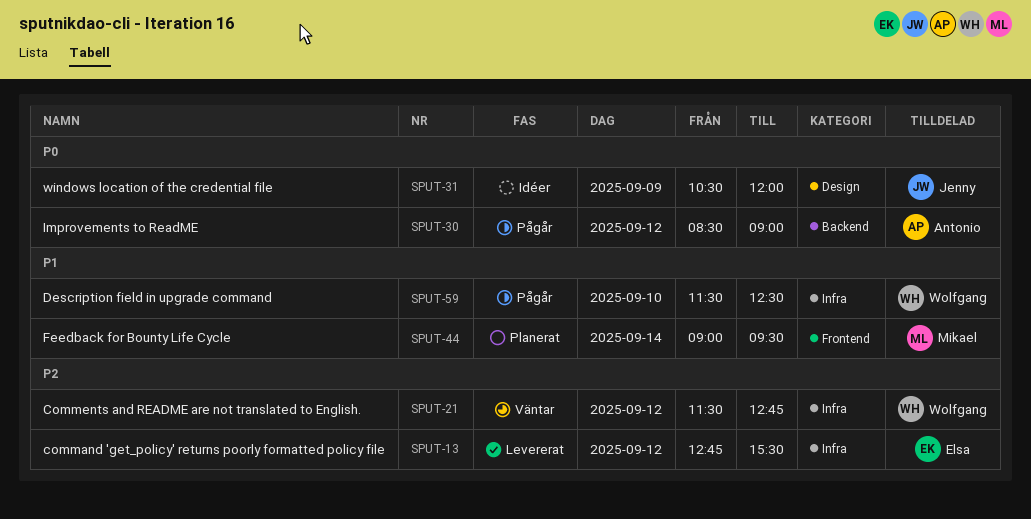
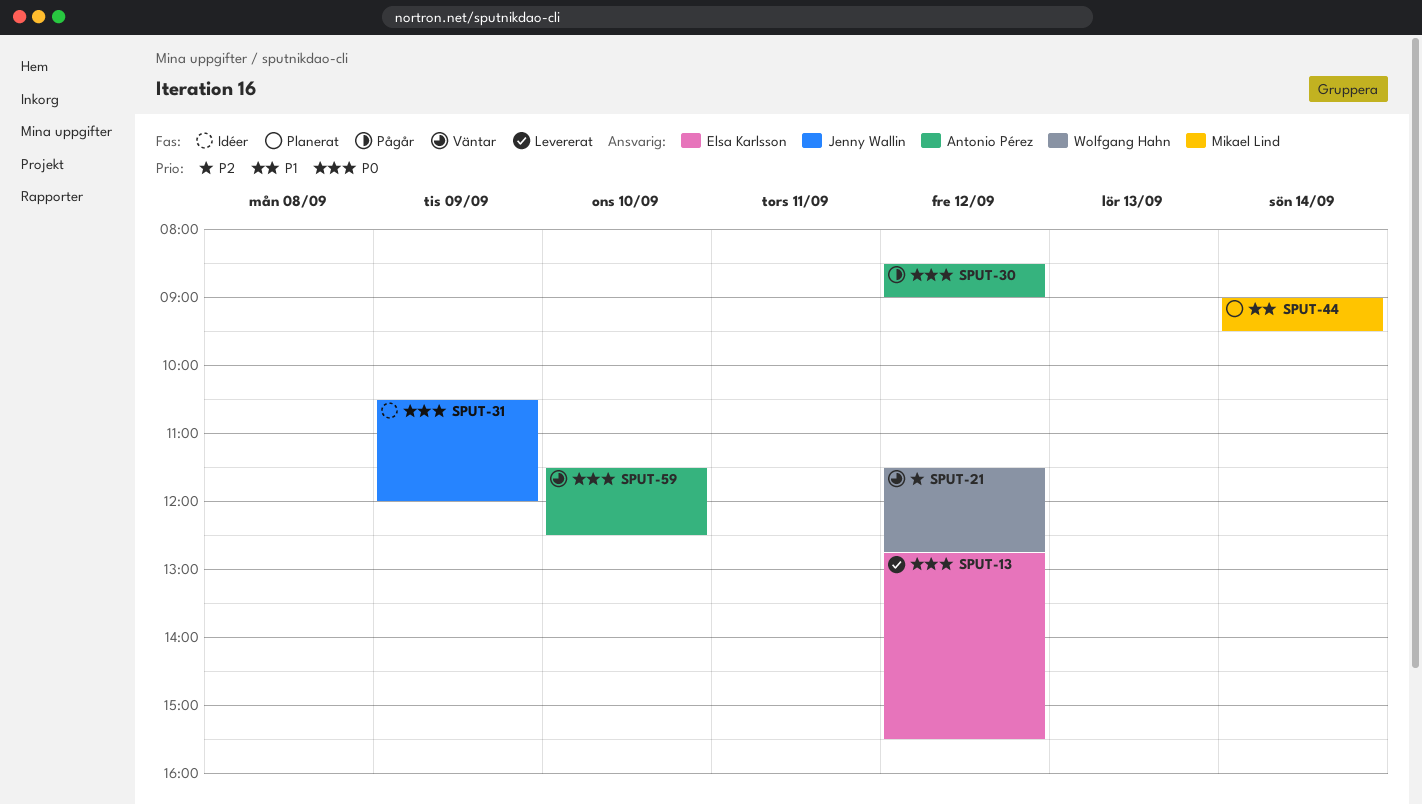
SPUT-13, priority: P2 -> P0
SPUT-59, status: Pågår -> Väntar
SPUT-59, owner: Wolfgang Hahn -> Antonio Pérez
SPUT-59, priority: P1 -> P0

